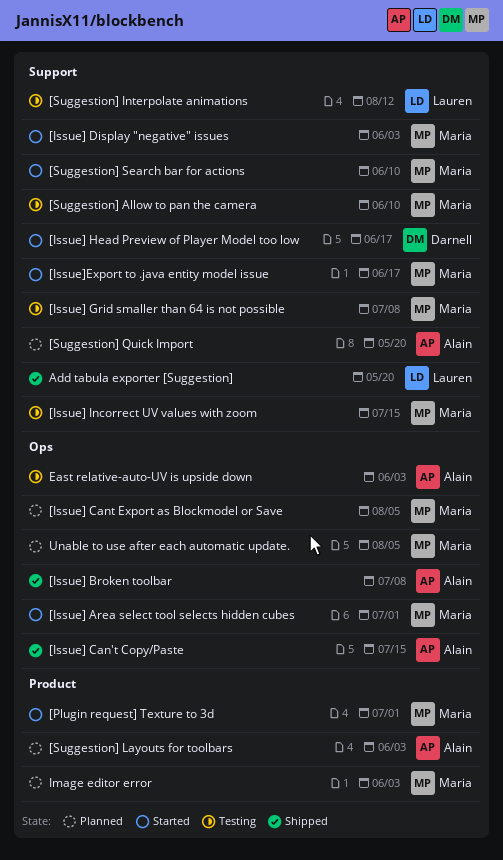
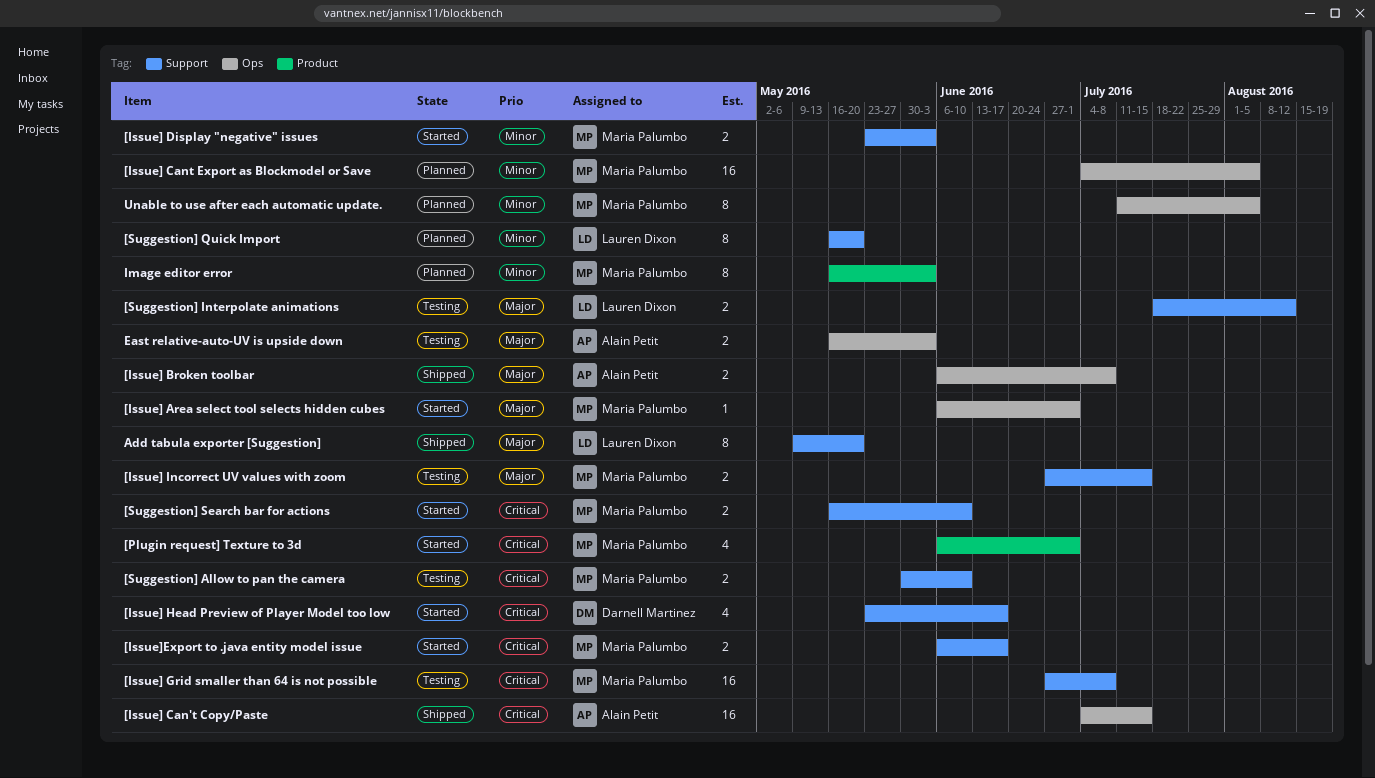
[Suggestion] Layouts for toolbars: present -> none
[Suggestion] Quick Import, owner: Alain Petit -> Lauren Dixon

